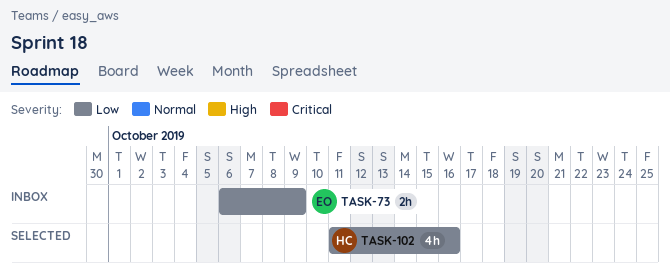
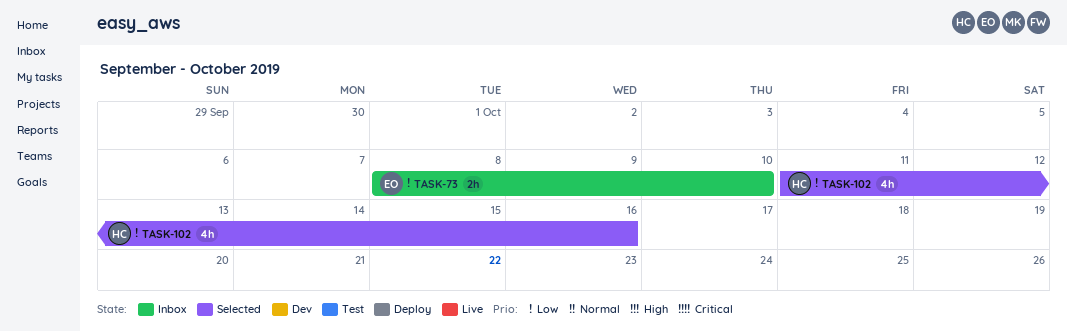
TASK-73, start: Oct 6 -> Oct 8
TASK-73, due: Oct 9 -> Oct 10

